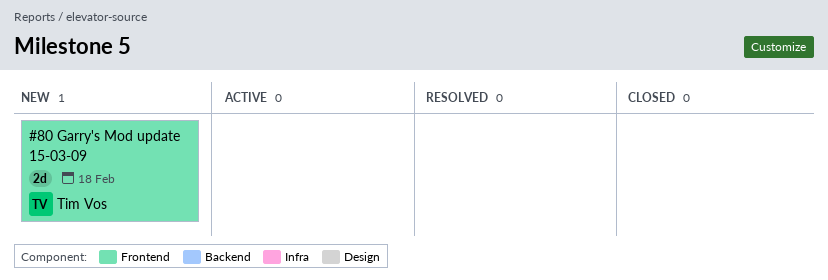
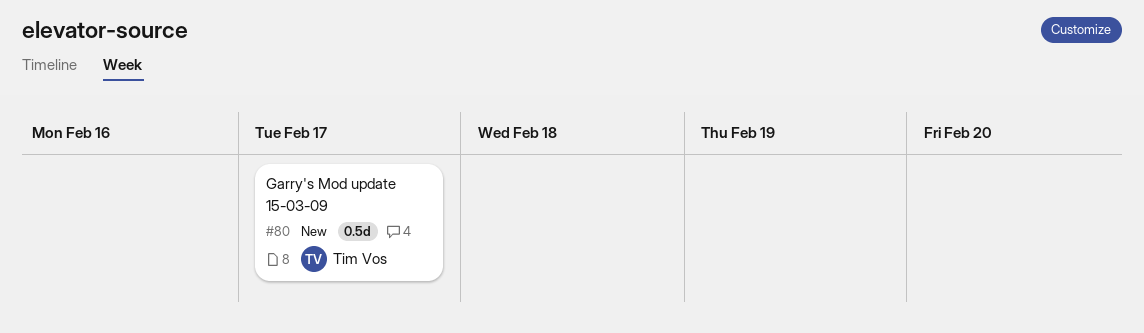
#80, estimate: 2d -> 0.5d
#80, due: Feb 18 -> Feb 17

